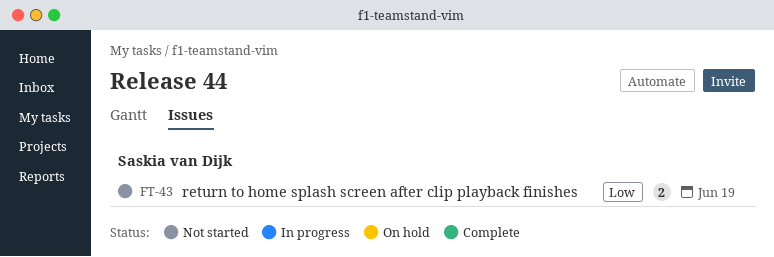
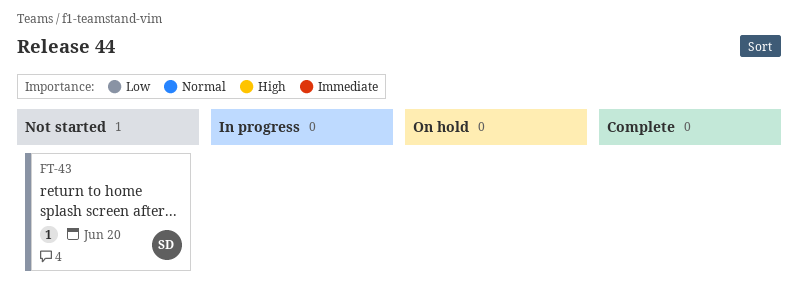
FT-43, estimate: 2 -> 1
FT-43, due: Jun 19 -> Jun 20

